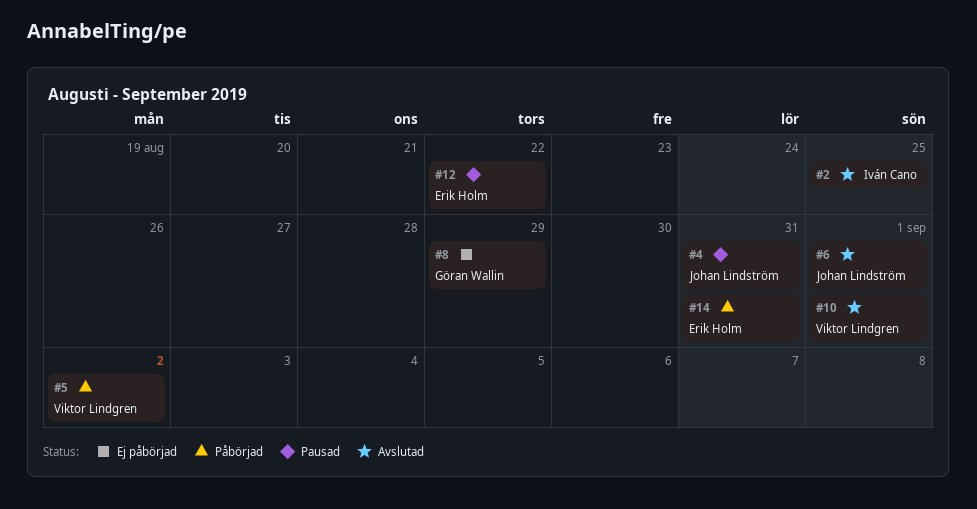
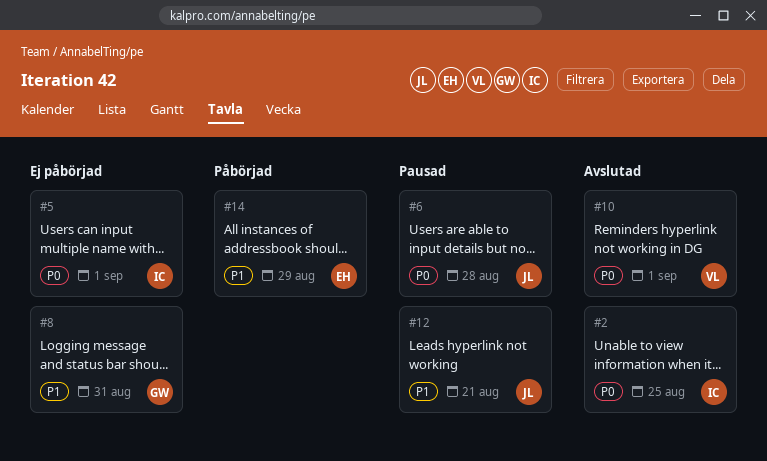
#4: present -> none
#5, status: Påbörjad -> Ej påbörjad
#5, owner: Viktor Lindgren -> Iván Cano
#5, due: Sep 2 -> Sep 1
#6, status: Avslutad -> Pausad
#6, due: Sep 1 -> Aug 28
#8, due: Aug 29 -> Aug 31
#12, owner: Erik Holm -> Johan Lindström
#12, due: Aug 22 -> Aug 21
#14, due: Aug 31 -> Aug 29

